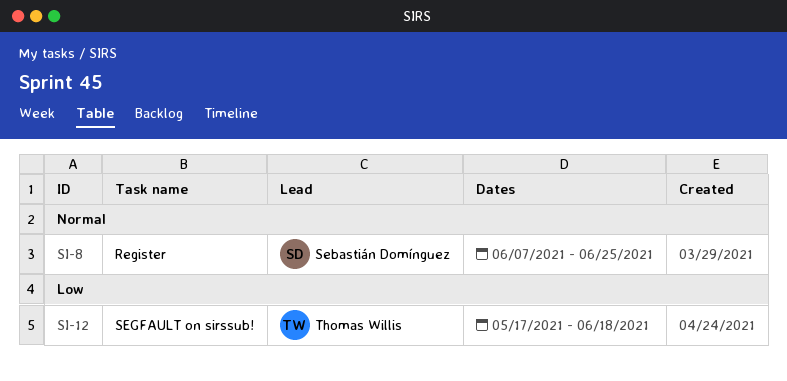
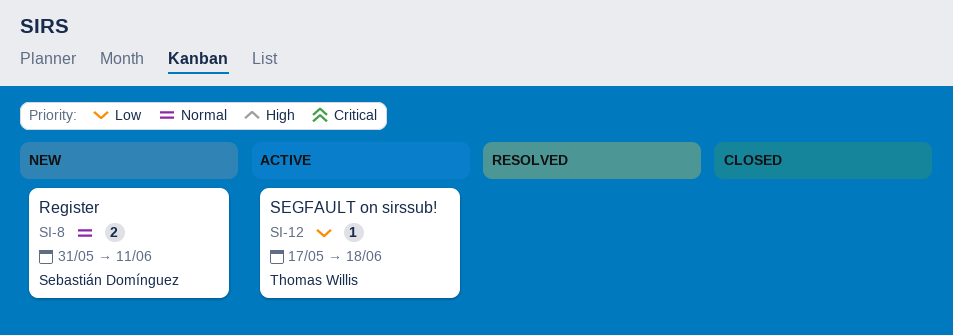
SI-8, start: Jun 7 -> May 31
SI-8, due: Jun 25 -> Jun 11

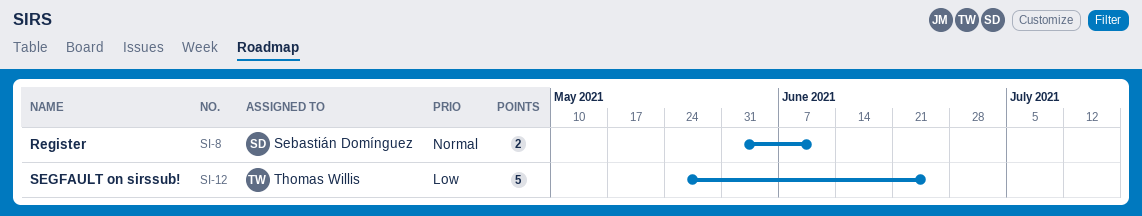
SI-12, estimate: 1 -> 5
SI-12, start: May 17 -> May 24
SI-12, due: Jun 18 -> Jun 25

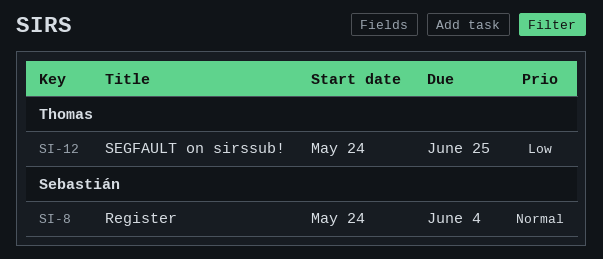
SI-8, start: May 31 -> May 24
SI-8, due: Jun 11 -> Jun 4

